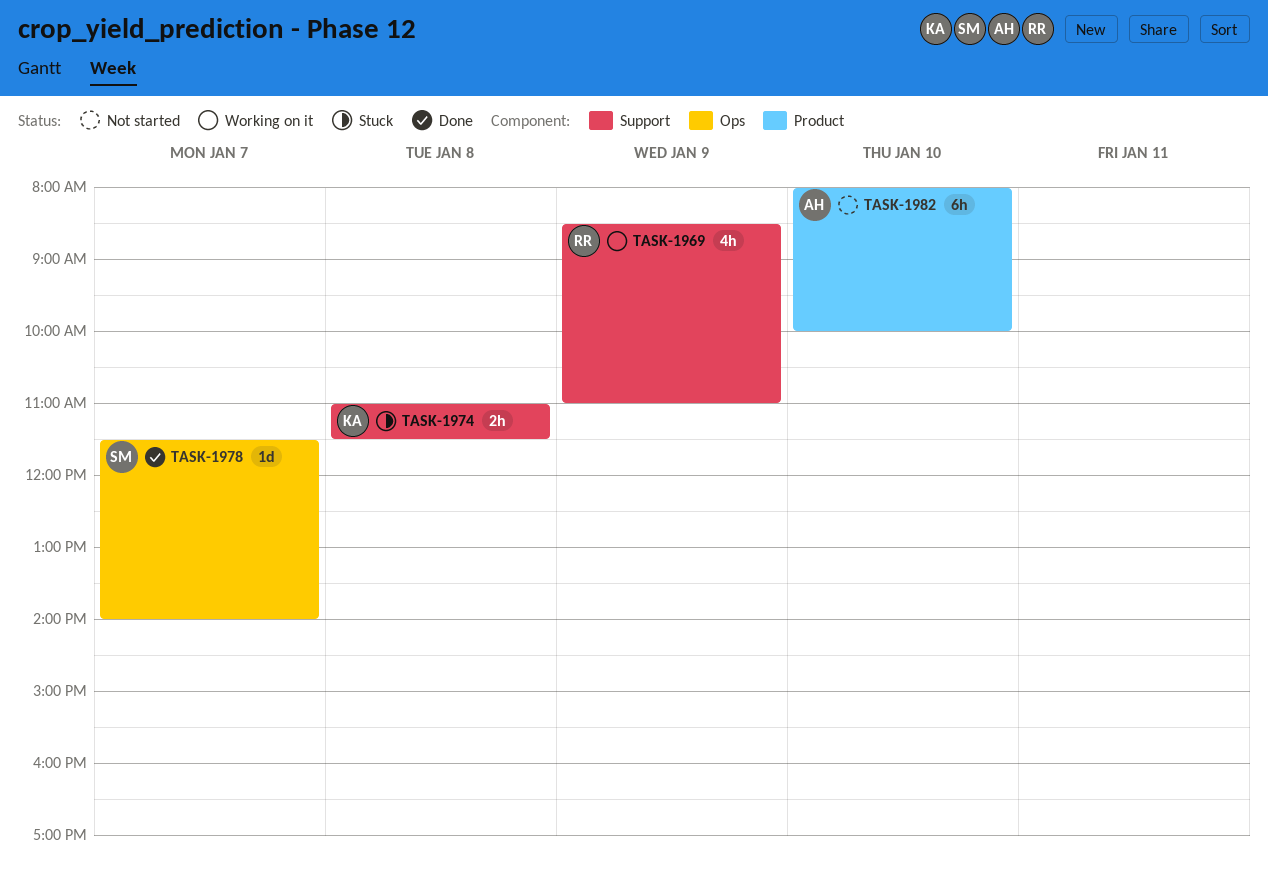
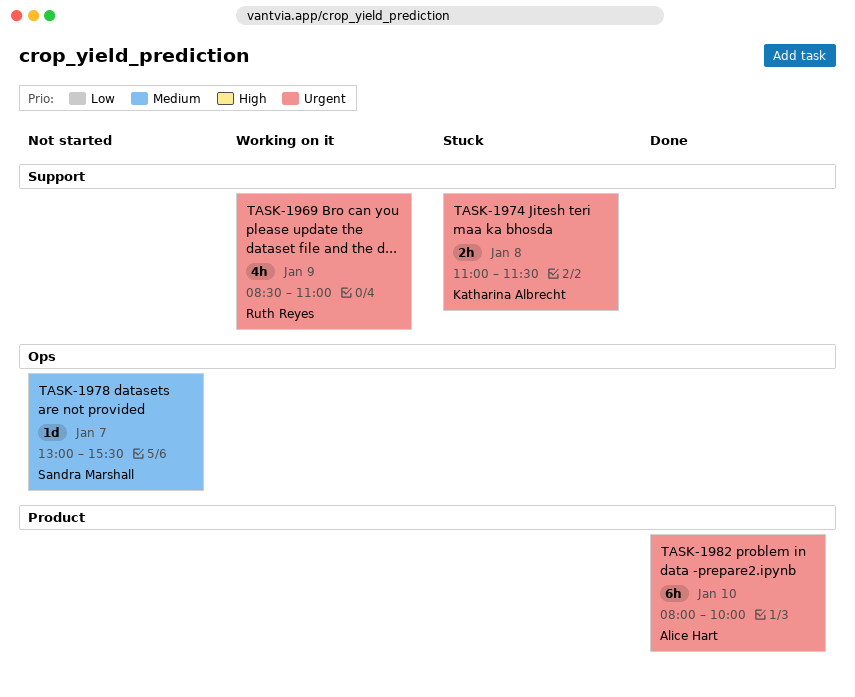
TASK-1978, status: Done -> Not started
TASK-1978, begins: 11:30 -> 13:00
TASK-1978, ends: 14:00 -> 15:30
TASK-1982, status: Not started -> Done

